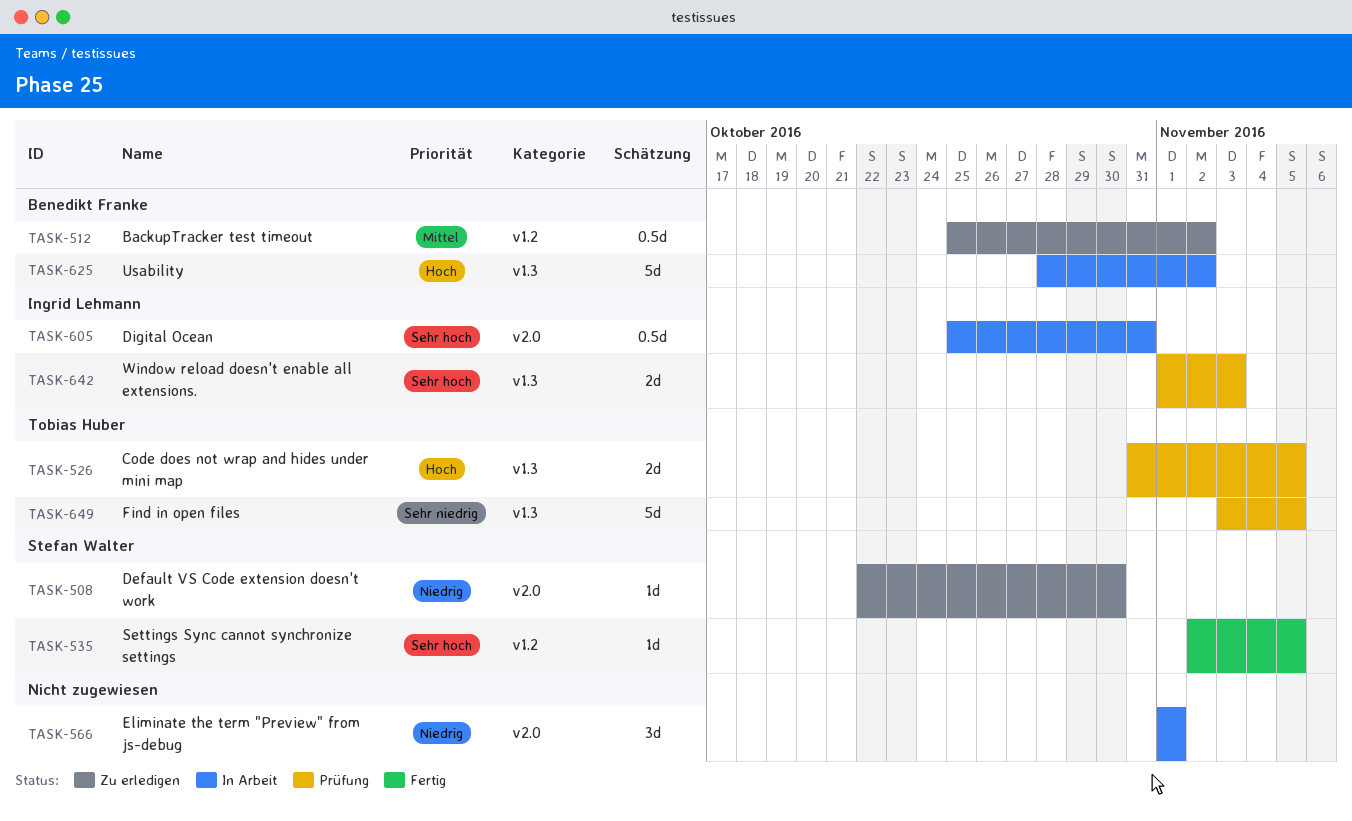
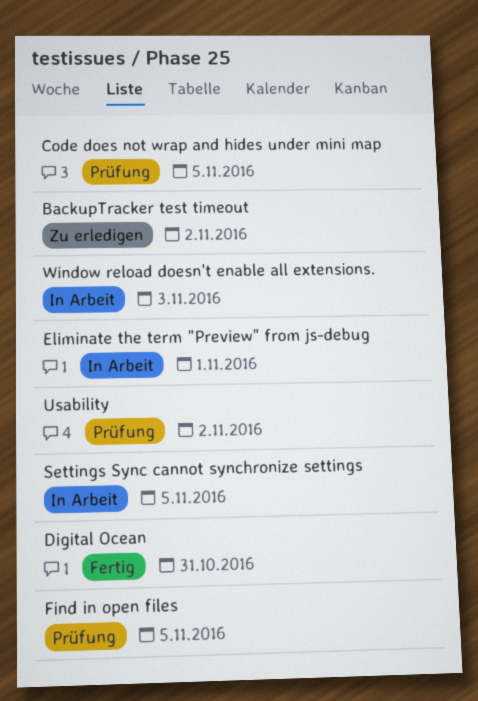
Default VS Code extension doesn't work: present -> none
Digital Ocean, status: In Arbeit -> Fertig
Settings Sync cannot synchronize settings, status: Fertig -> In Arbeit
Usability, status: In Arbeit -> Prüfung
Window reload doesn't enable all extensions., status: Prüfung -> In Arbeit

